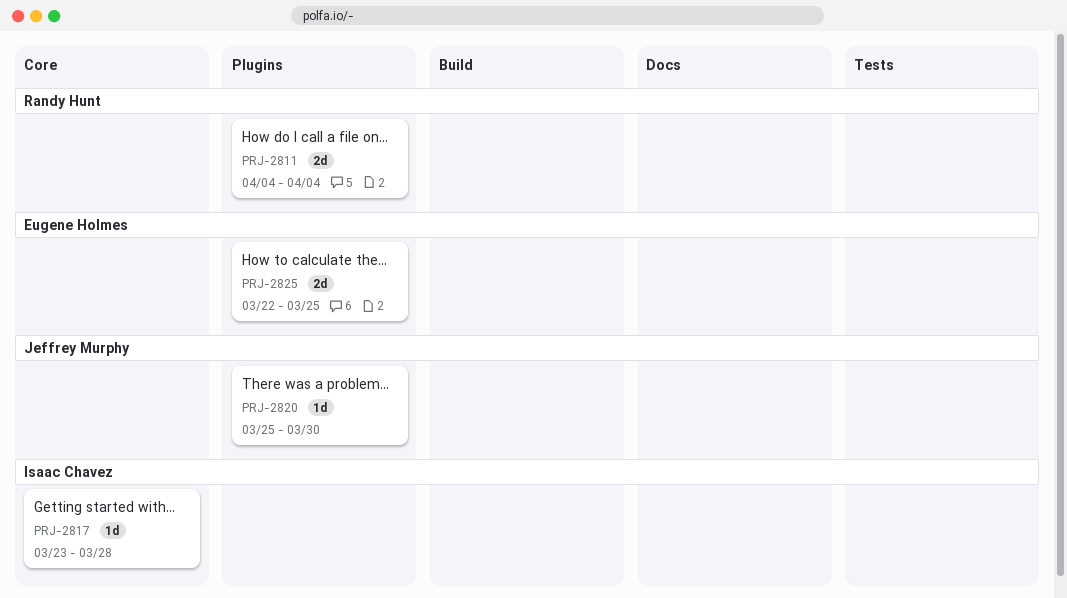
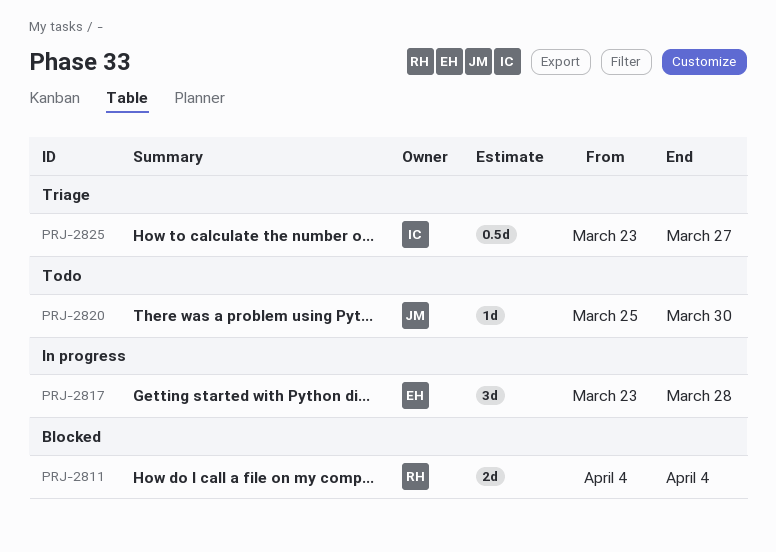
PRJ-2817, owner: Isaac Chavez -> Eugene Holmes
PRJ-2817, estimate: 1d -> 3d
PRJ-2825, owner: Eugene Holmes -> Isaac Chavez
PRJ-2825, estimate: 2d -> 0.5d
PRJ-2825, start: Mar 22 -> Mar 23
PRJ-2825, due: Mar 25 -> Mar 27

